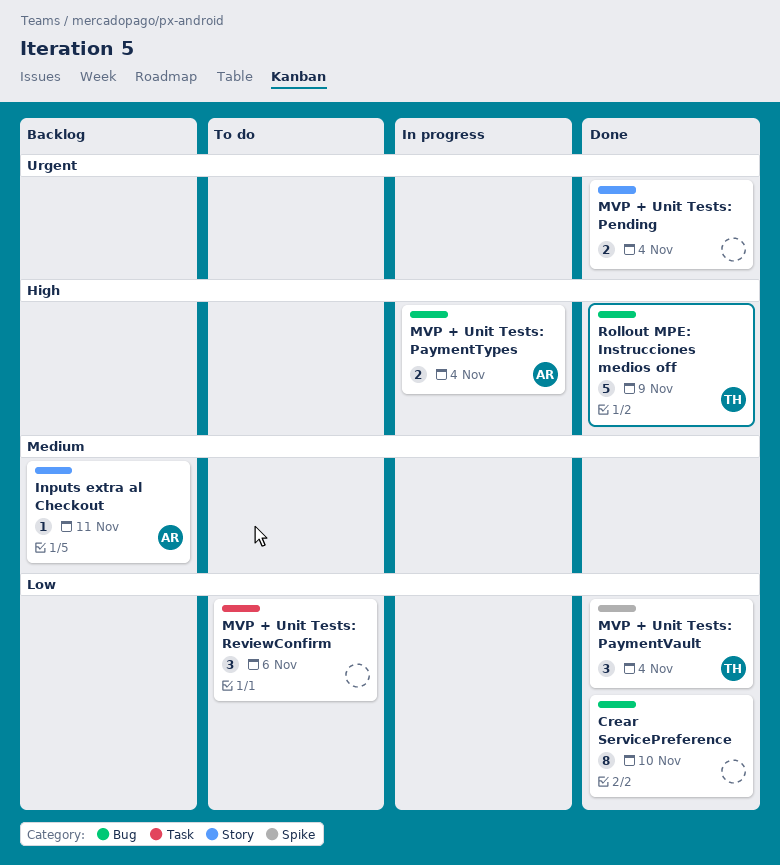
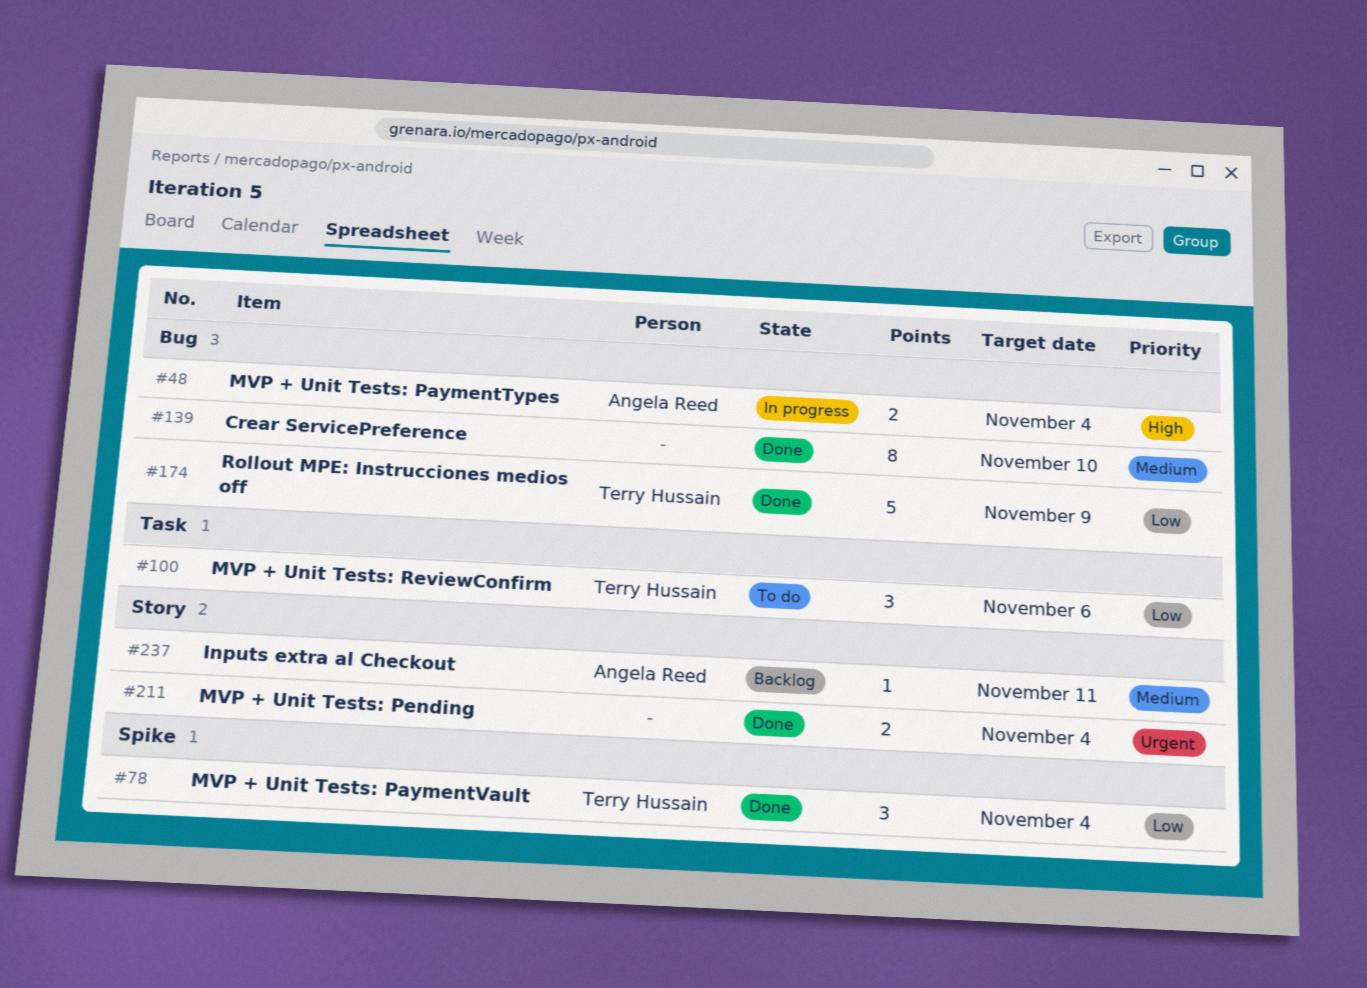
Crear ServicePreference, priority: Low -> Medium
MVP + Unit Tests: ReviewConfirm, owner: none -> Terry Hussain
Rollout MPE: Instrucciones medios off, priority: High -> Low

